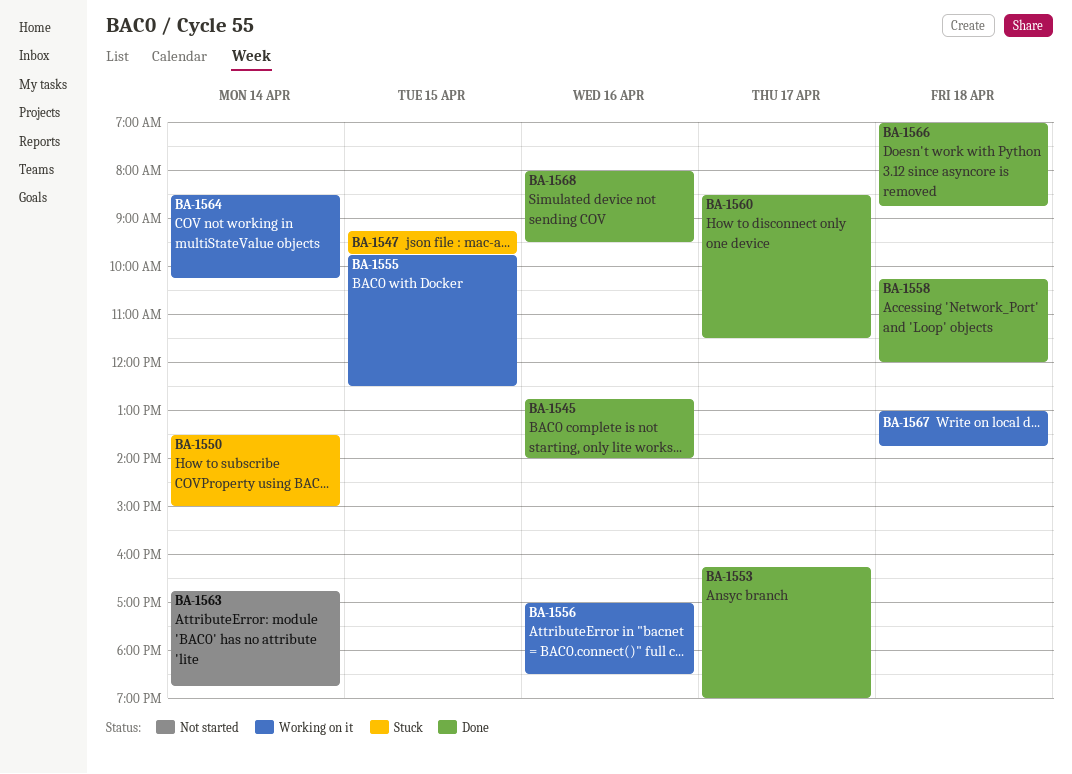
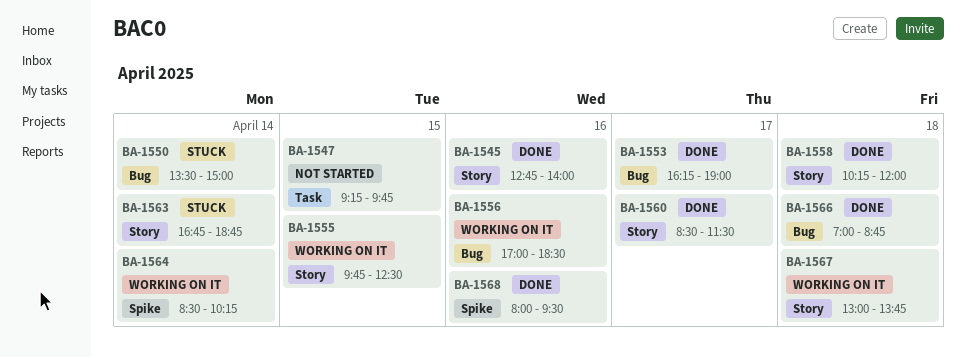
BA-1547, status: Stuck -> Not started
BA-1563, status: Not started -> Stuck

